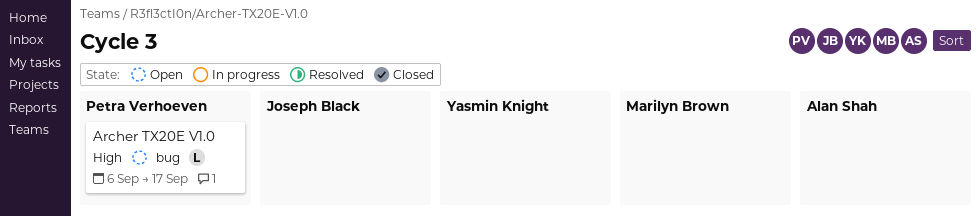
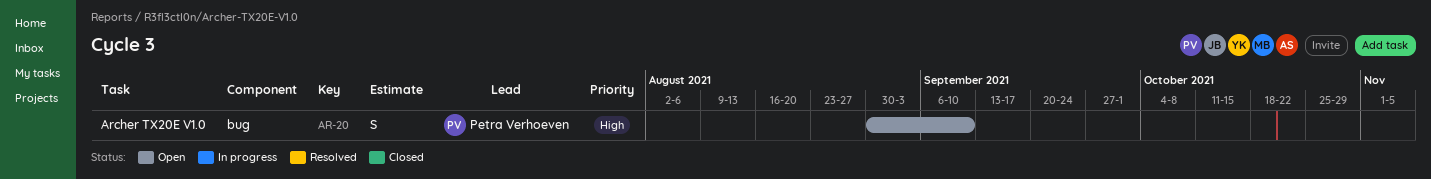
Archer TX20E V1.0, estimate: L -> S
Archer TX20E V1.0, start: Sep 6 -> Aug 30
Archer TX20E V1.0, due: Sep 17 -> Sep 10

